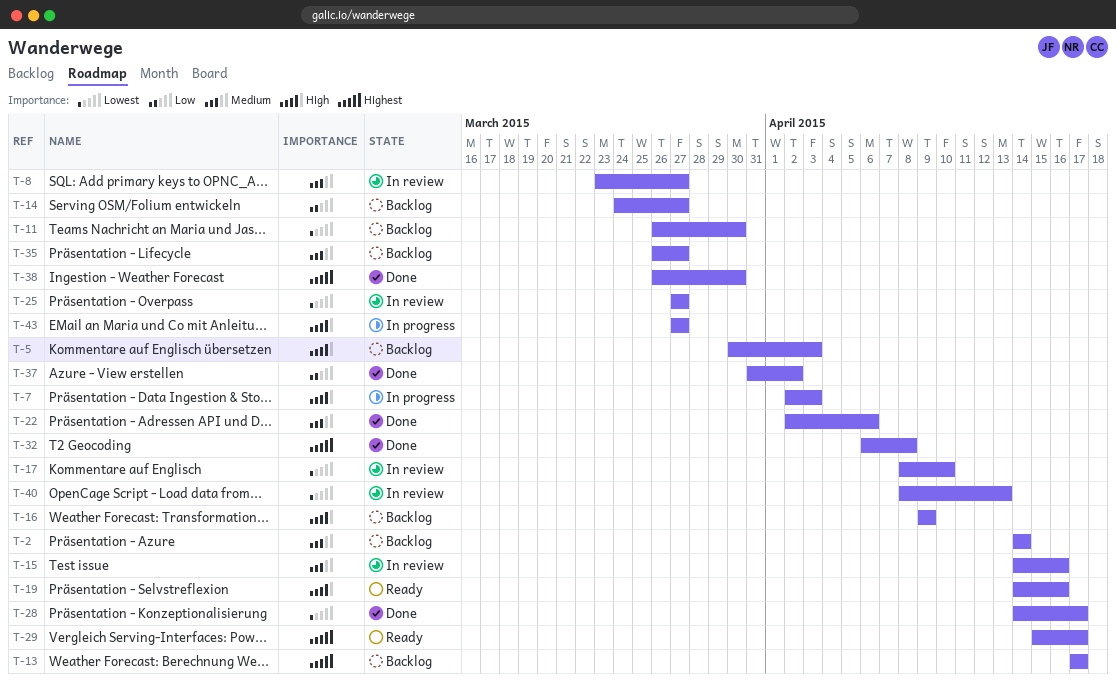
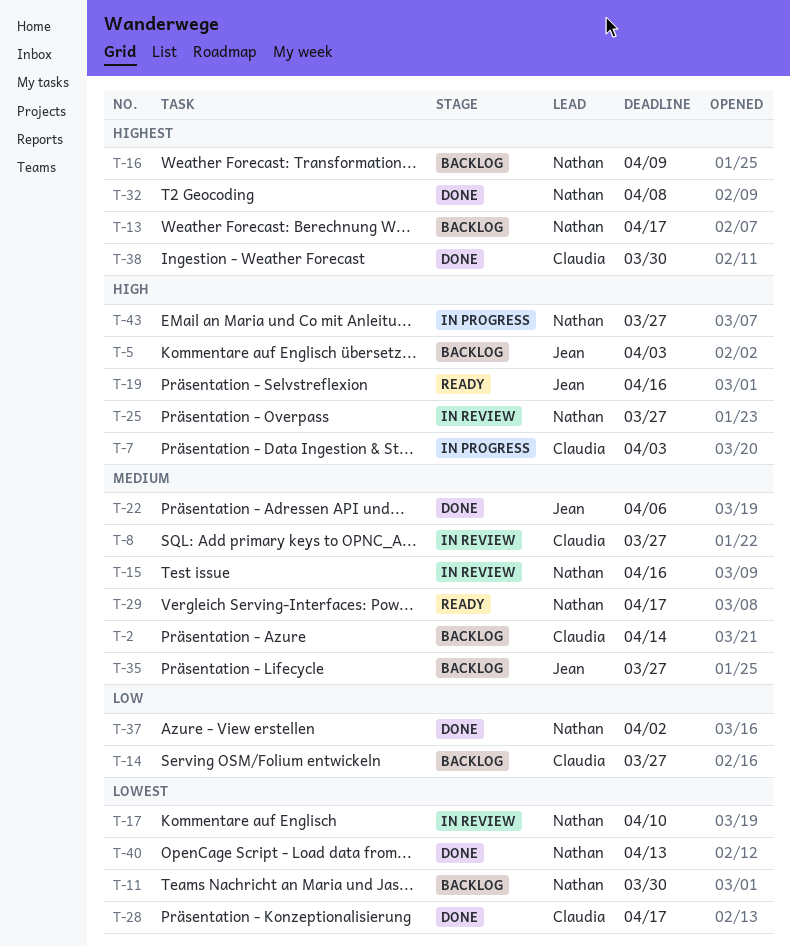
T-16, priority: High -> Highest
T-25, priority: Lowest -> High
T-29, priority: Highest -> Medium
T-40, status: In review -> Done

